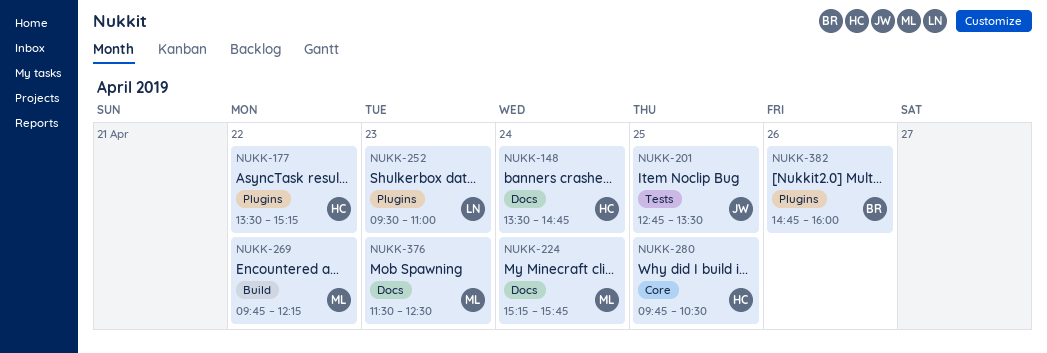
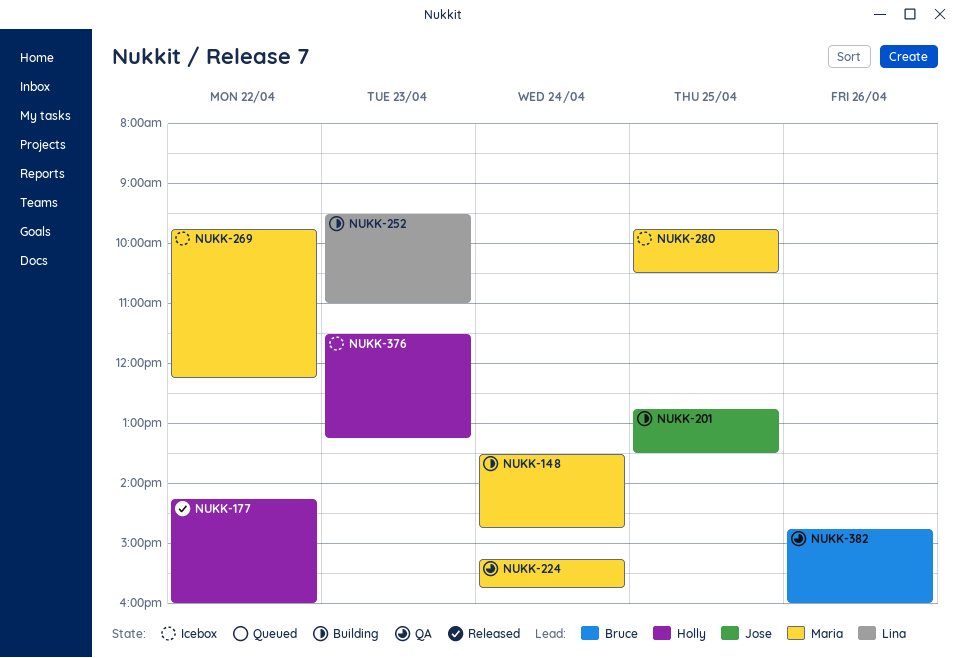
NUKK-148, owner: Holly -> Maria
NUKK-177, begins: 13:30 -> 14:15
NUKK-177, ends: 15:15 -> 16:00
NUKK-280, owner: Holly -> Maria
NUKK-376, owner: Maria -> Holly
NUKK-376, ends: 12:30 -> 13:15

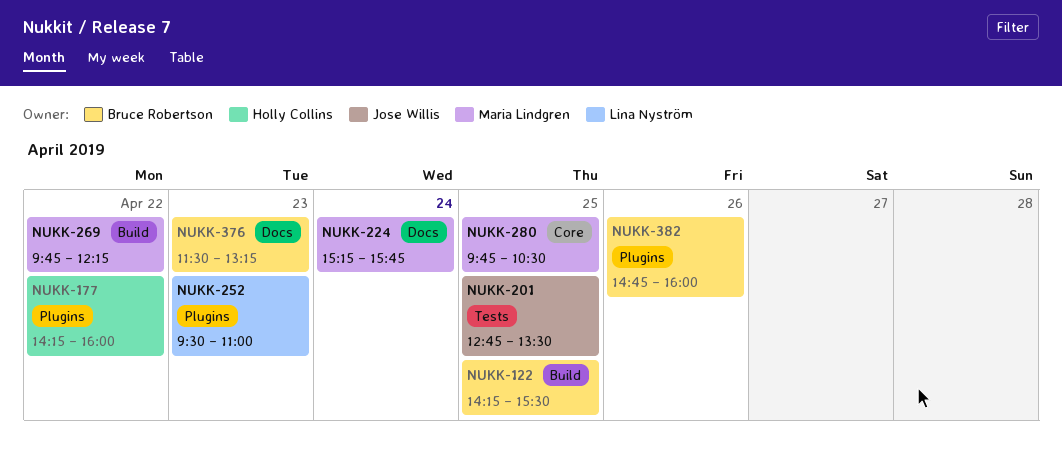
NUKK-122: none -> present
NUKK-148: present -> none
NUKK-376, owner: Holly Collins -> Bruce Robertson

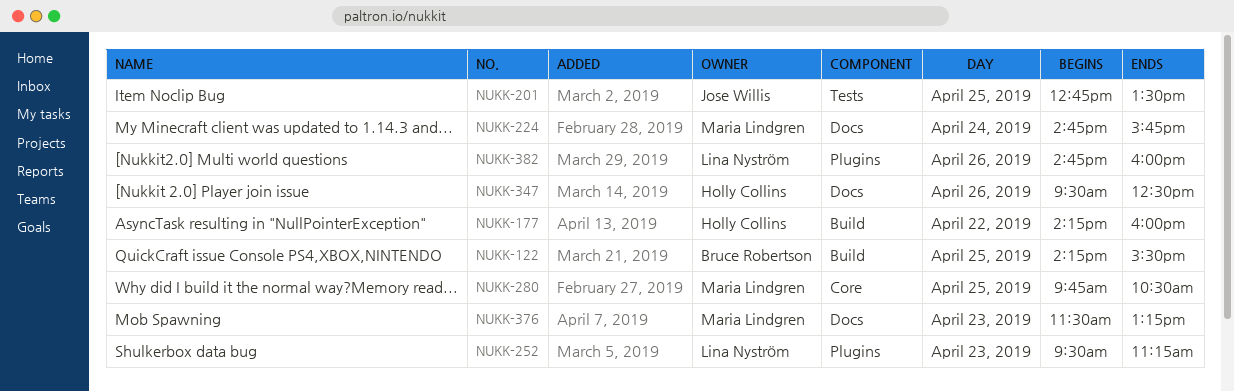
NUKK-177, label: Plugins -> Build
NUKK-224, begins: 15:15 -> 14:45
NUKK-252, ends: 11:00 -> 11:15
NUKK-269: present -> none
NUKK-347: none -> present
NUKK-376, owner: Bruce Robertson -> Maria Lindgren
NUKK-382, owner: Bruce Robertson -> Lina Nyström

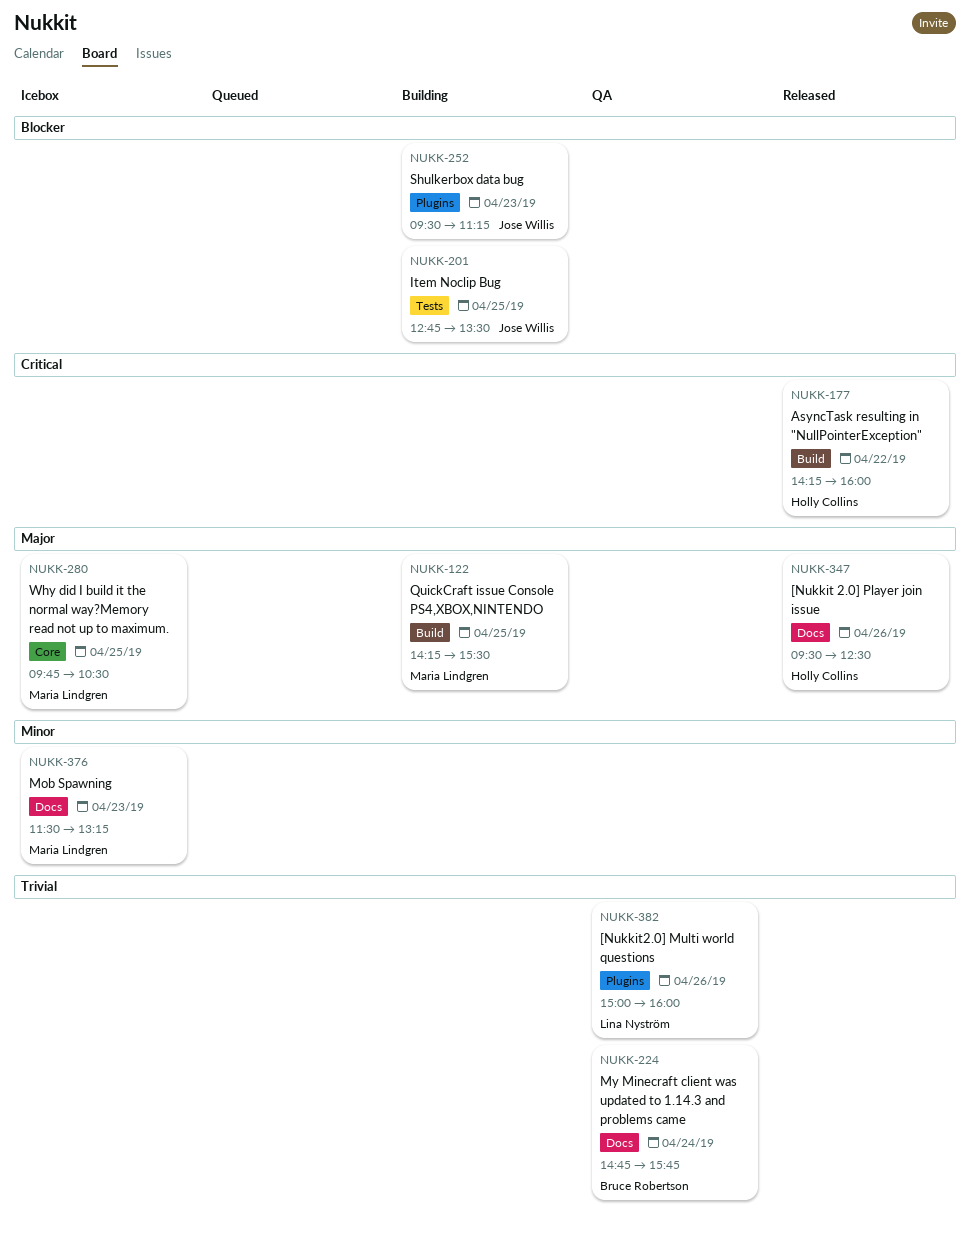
NUKK-122, owner: Bruce Robertson -> Maria Lindgren
NUKK-224, owner: Maria Lindgren -> Bruce Robertson
NUKK-252, owner: Lina Nyström -> Jose Willis
NUKK-382, begins: 14:45 -> 15:00

